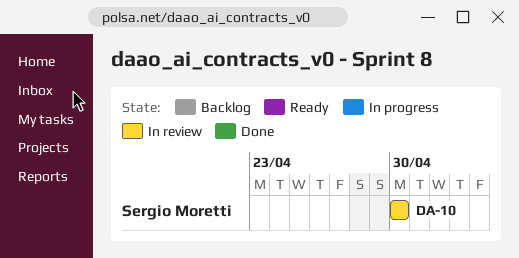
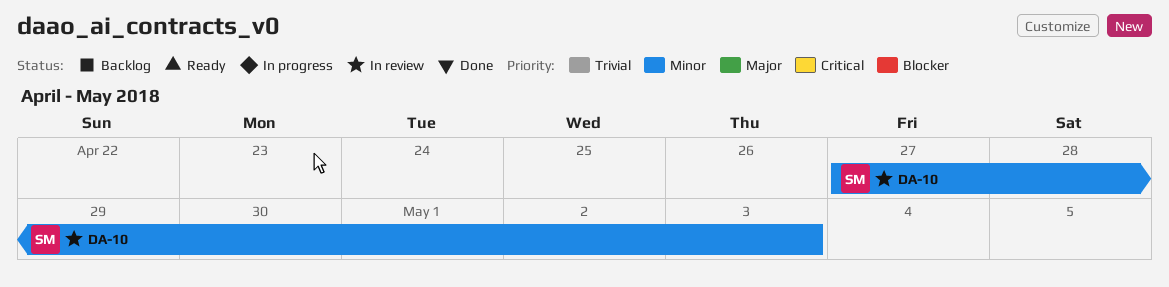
DA-10, start: Apr 30 -> Apr 27
DA-10, due: Apr 30 -> May 3

